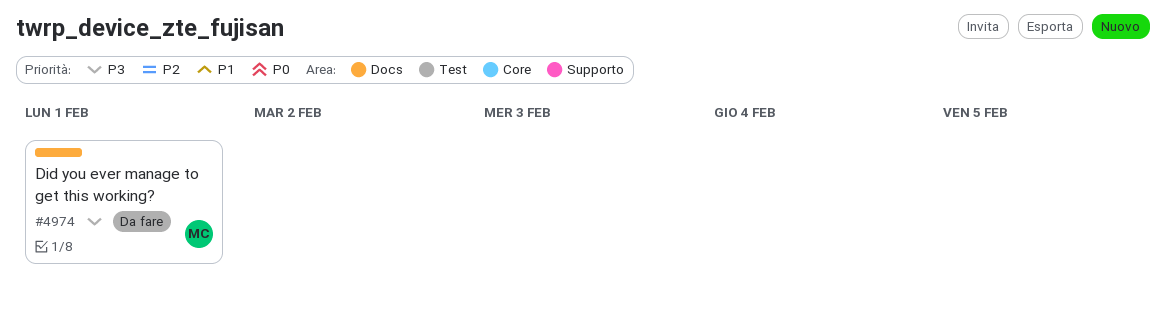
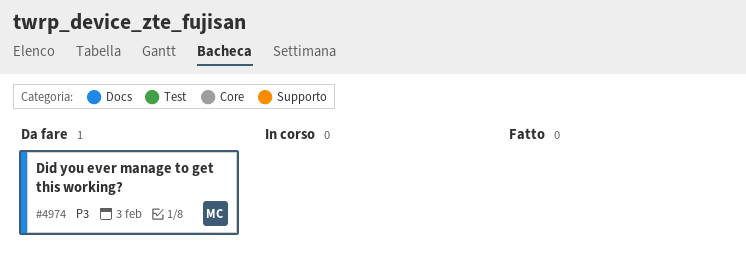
#4974, due: Feb 1 -> Feb 3

